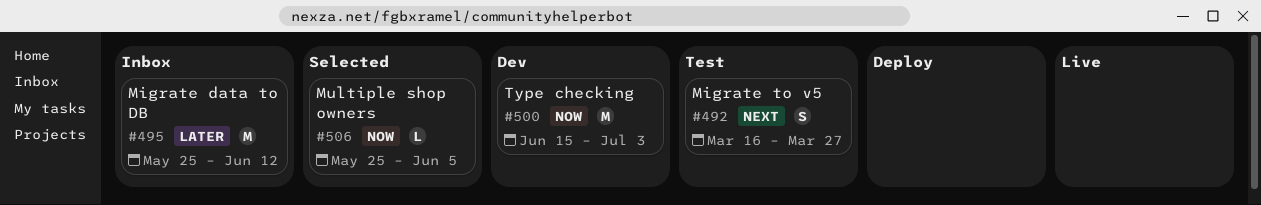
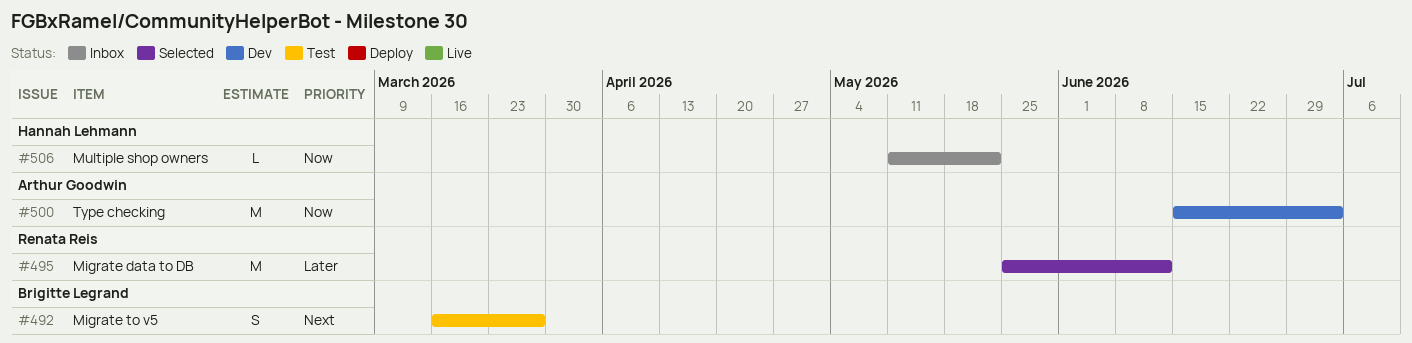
#495, status: Inbox -> Selected
#506, status: Selected -> Inbox
#506, start: May 25 -> May 11
#506, due: Jun 5 -> May 22

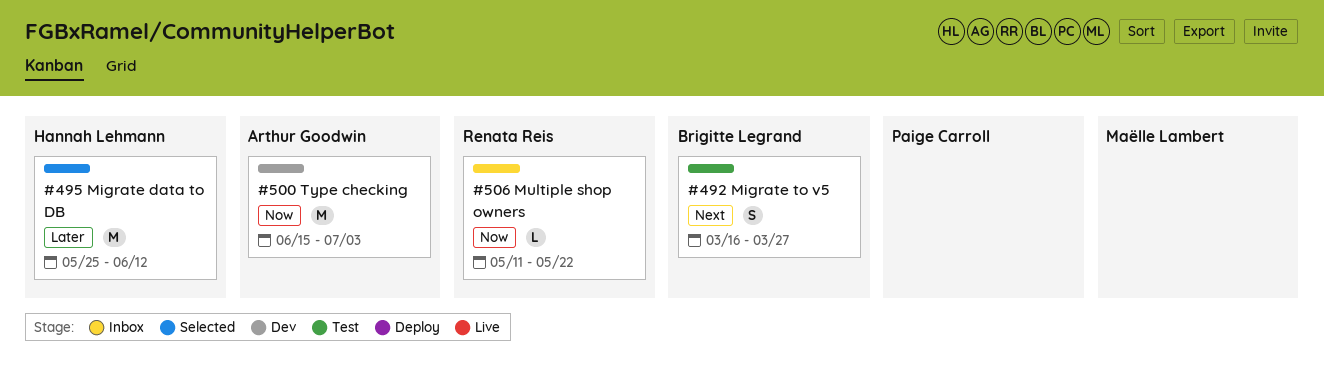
#495, owner: Renata Reis -> Hannah Lehmann
#506, owner: Hannah Lehmann -> Renata Reis

